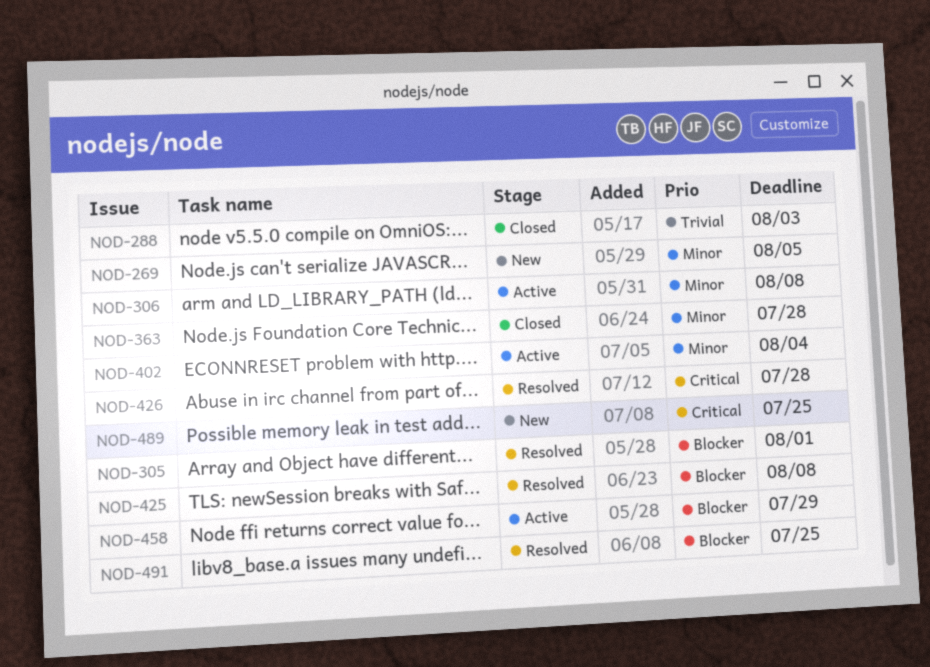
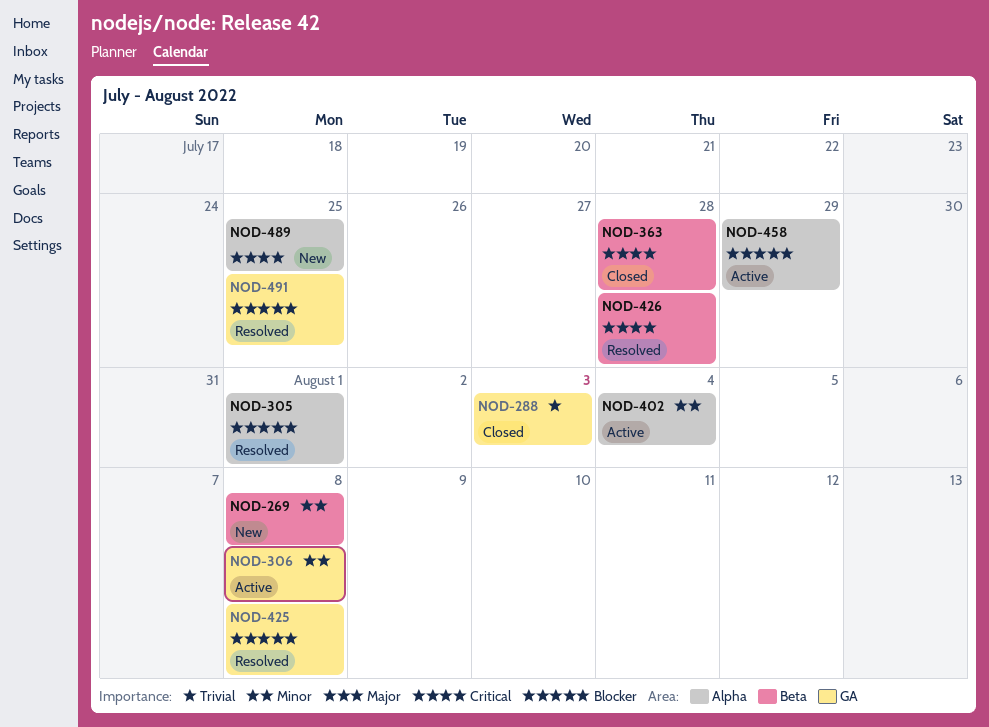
NOD-269, due: Aug 5 -> Aug 8
NOD-363, priority: Minor -> Critical

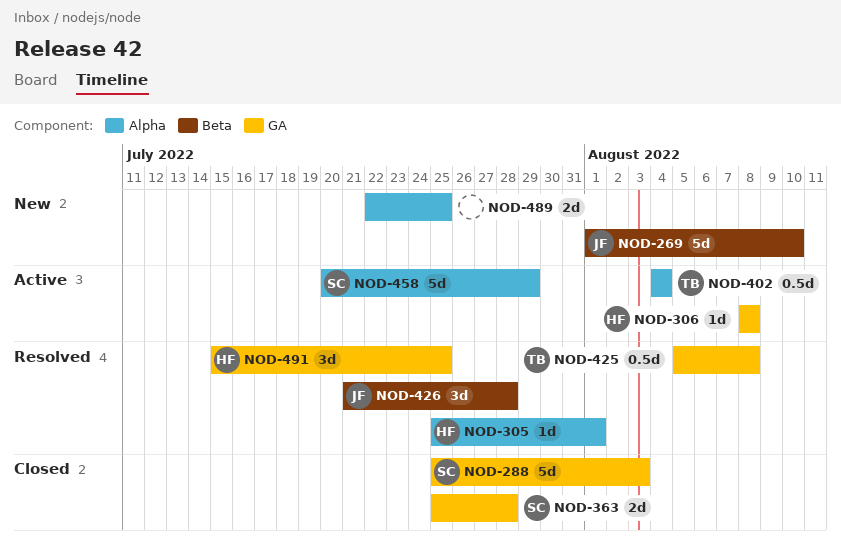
NOD-269, due: Aug 8 -> Aug 10
NOD-363, label: Beta -> GA

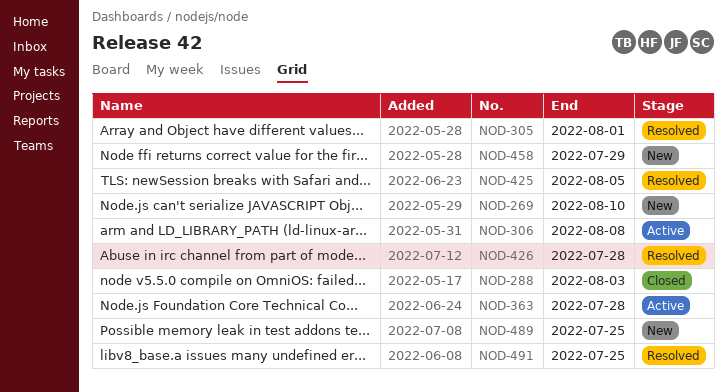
NOD-363, status: Closed -> Active
NOD-402: present -> none
NOD-425, due: Aug 8 -> Aug 5
NOD-458, status: Active -> New

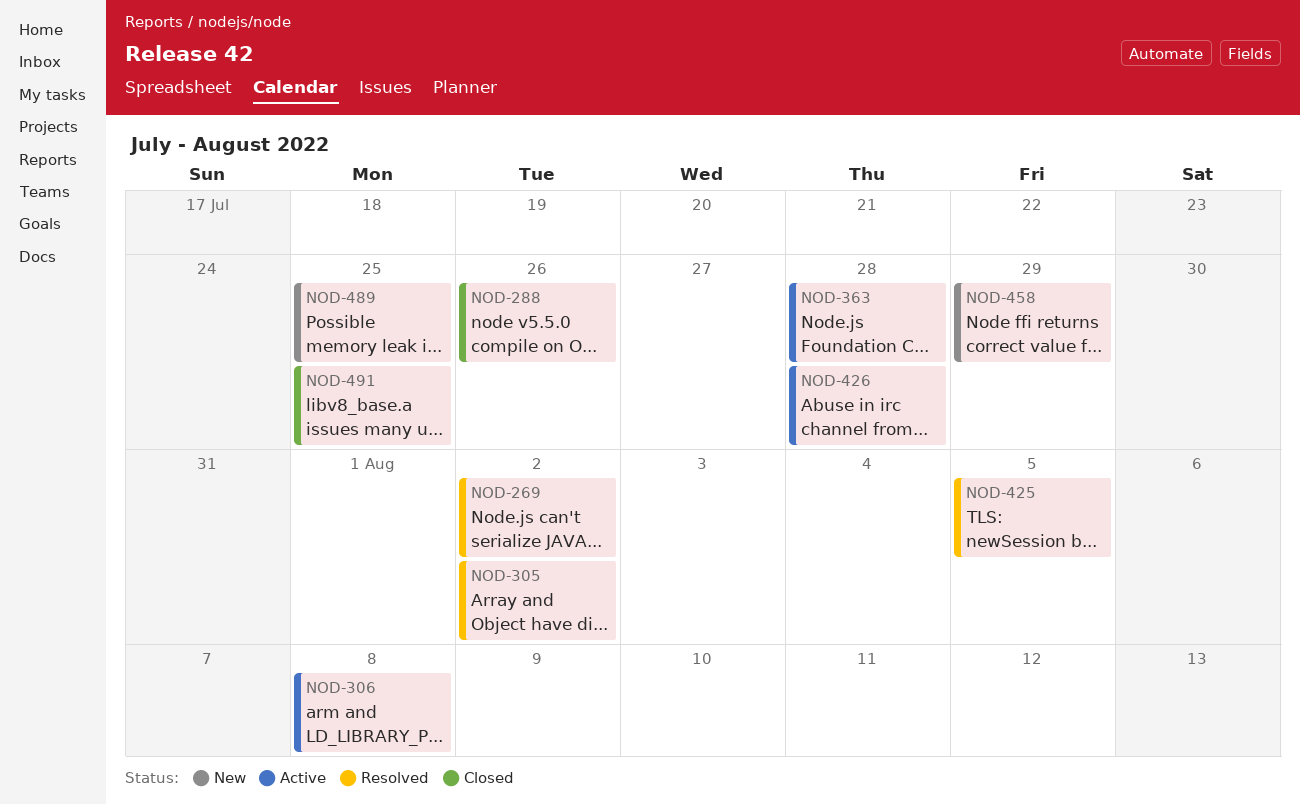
NOD-269, status: New -> Resolved
NOD-269, due: Aug 10 -> Aug 2
NOD-288, due: Aug 3 -> Jul 26
NOD-305, due: Aug 1 -> Aug 2
NOD-426, status: Resolved -> Active
NOD-491, status: Resolved -> Closed

